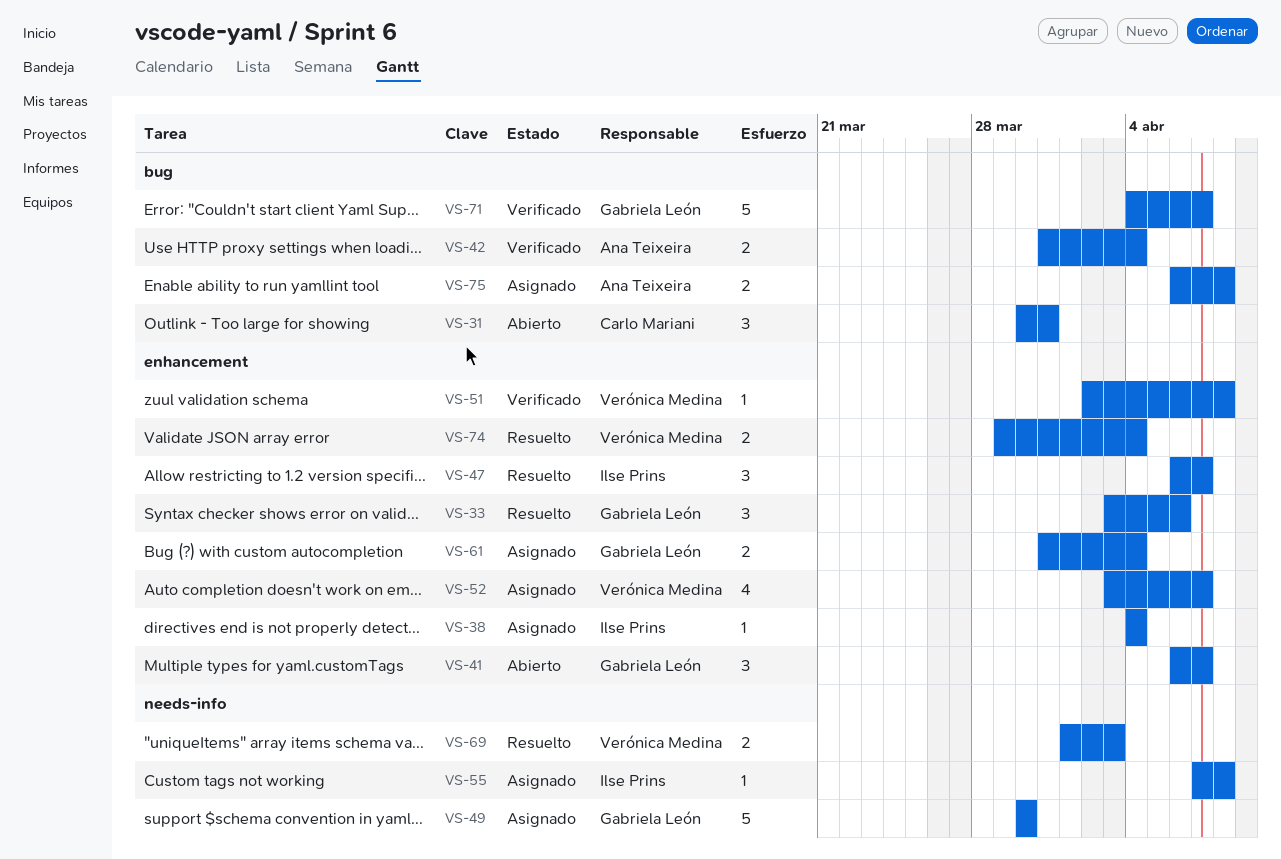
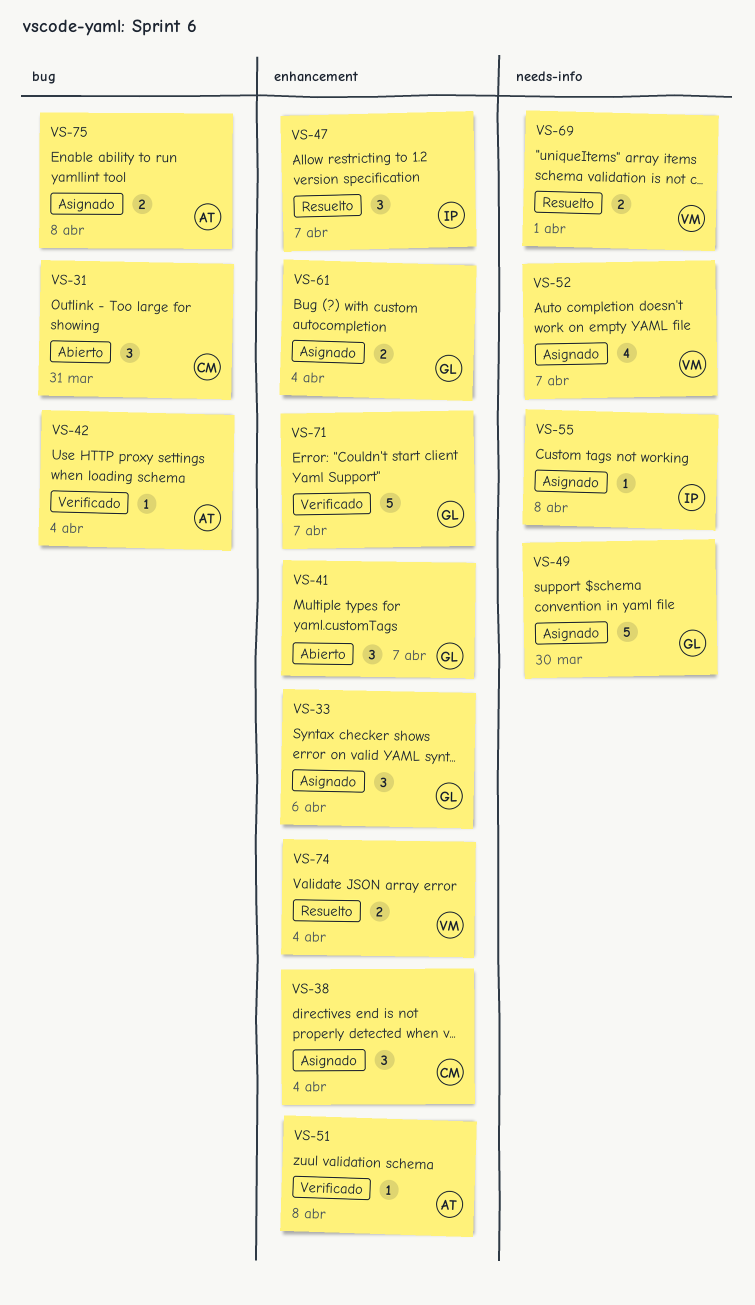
VS-33, status: Resuelto -> Asignado
VS-38, owner: Ilse Prins -> Carlo Mariani
VS-38, estimate: 1 -> 3
VS-42, estimate: 2 -> 1
VS-51, owner: Verónica Medina -> Ana Teixeira
VS-52, label: enhancement -> needs-info
VS-69, due: Apr 3 -> Apr 1
VS-71, label: bug -> enhancement

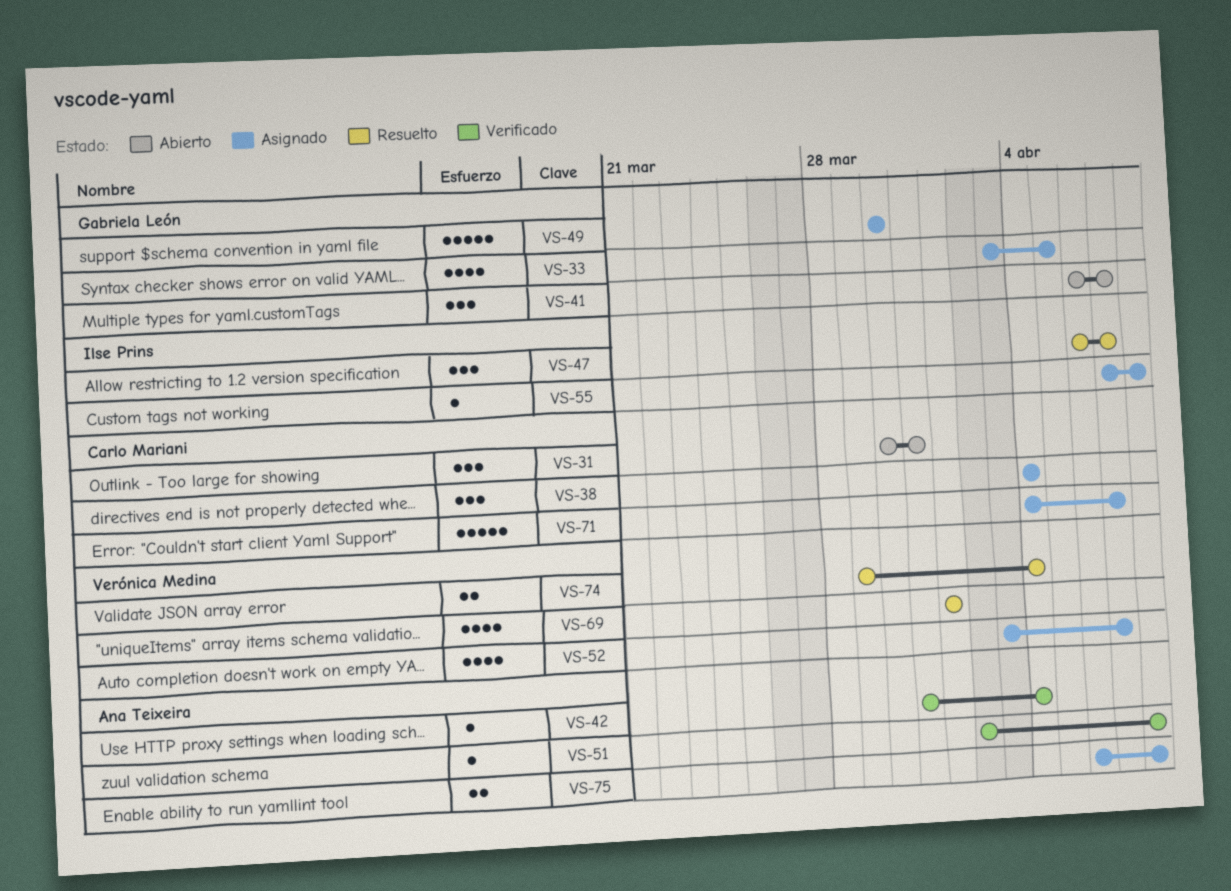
VS-33, estimate: 3 -> 4
VS-33, due: Apr 6 -> Apr 5
VS-61: present -> none
VS-69, estimate: 2 -> 4
VS-71, status: Verificado -> Asignado
VS-71, owner: Gabriela León -> Carlo Mariani

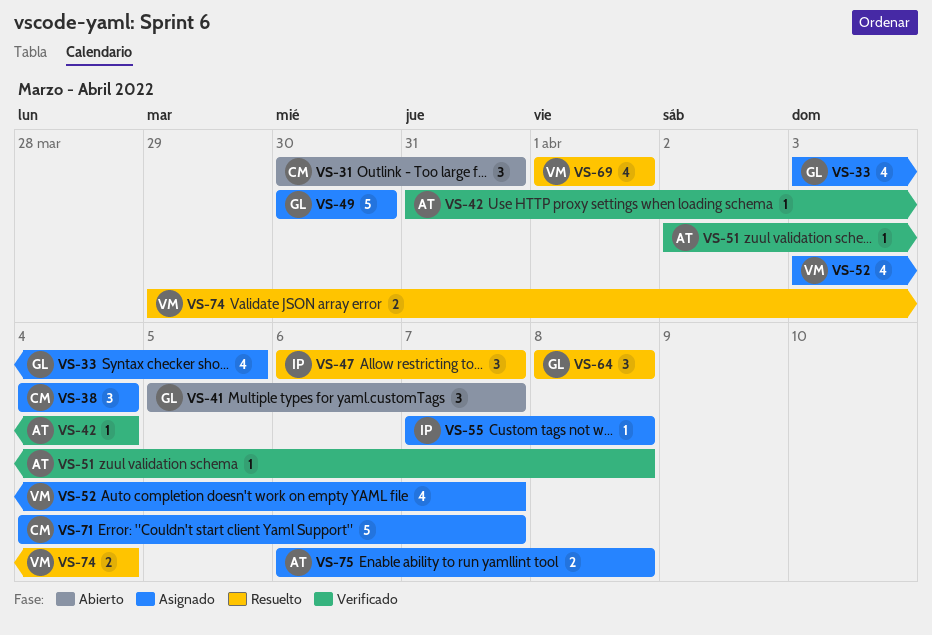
VS-41, start: Apr 6 -> Apr 5
VS-64: none -> present

